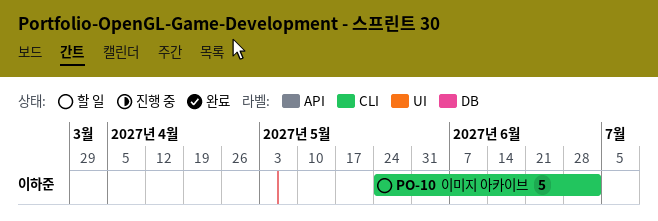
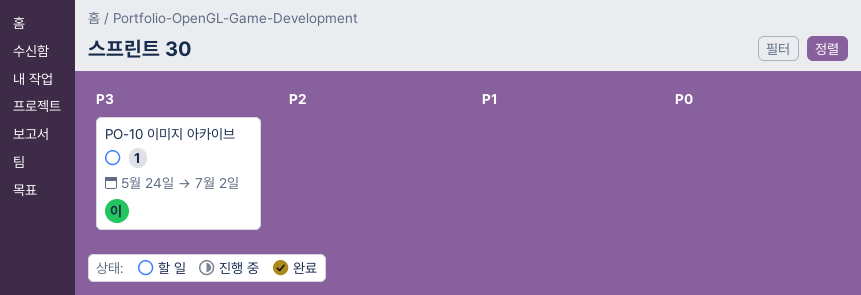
PO-10, estimate: 5 -> 1

